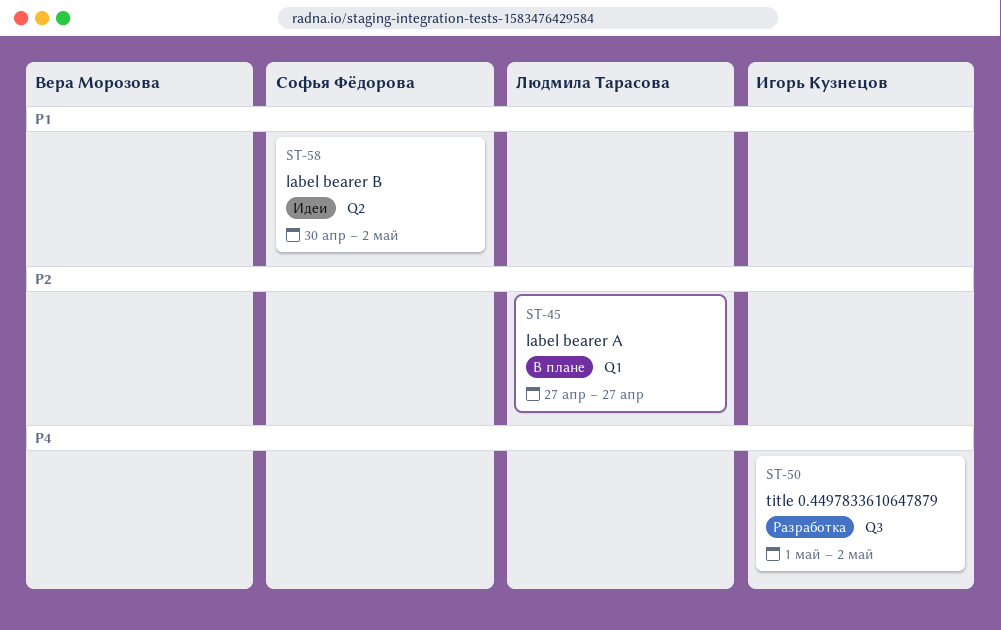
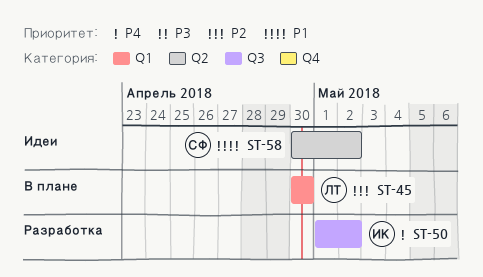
ST-45, start: Apr 27 -> Apr 30
ST-45, due: Apr 27 -> Apr 30

